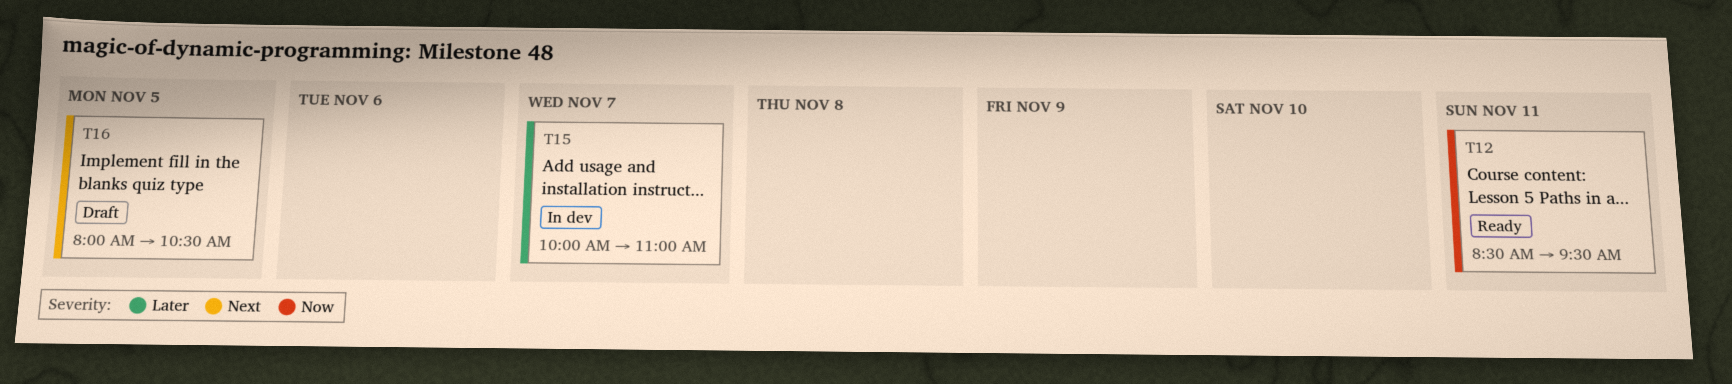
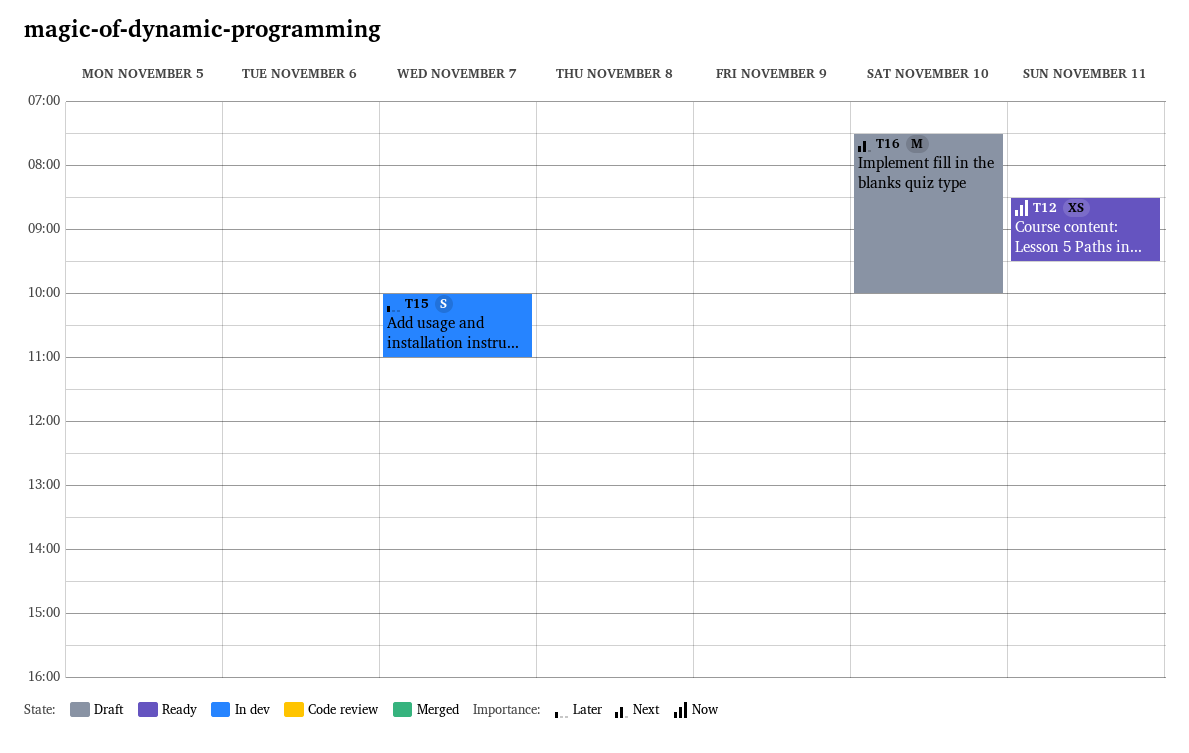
T16, day: Nov 5 -> Nov 10
T16, begins: 08:00 -> 07:30
T16, ends: 10:30 -> 10:00

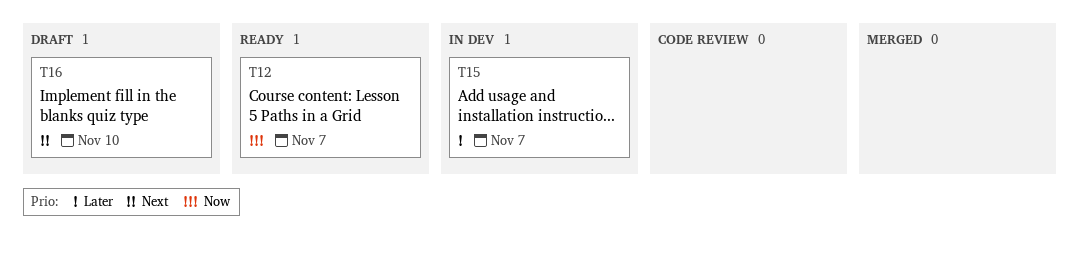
T12, day: Nov 11 -> Nov 7

